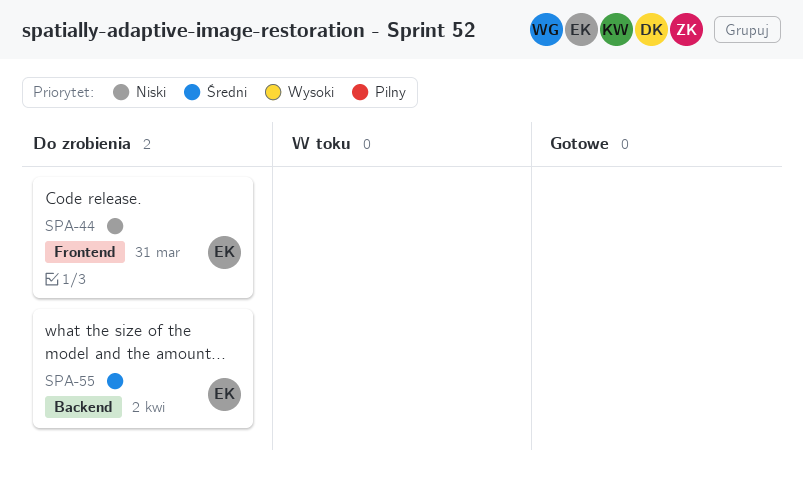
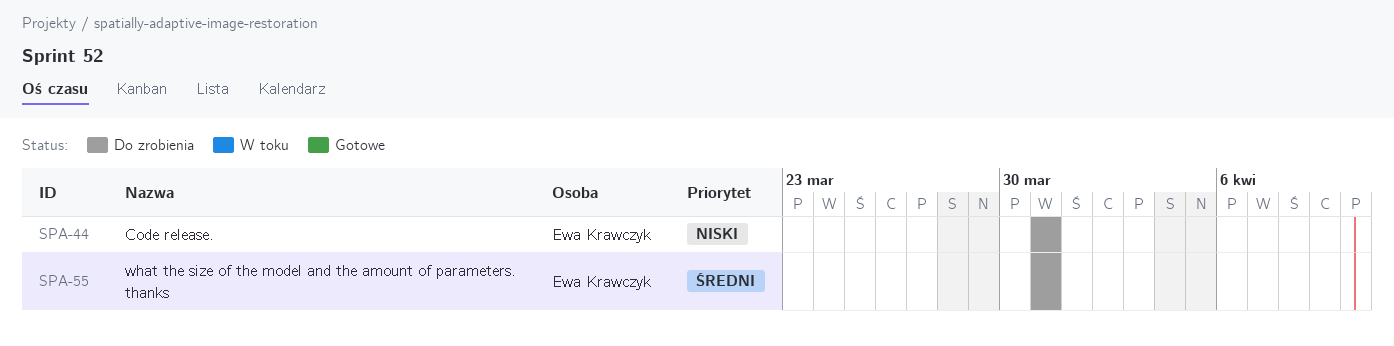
SPA-55, due: Apr 2 -> Mar 31

